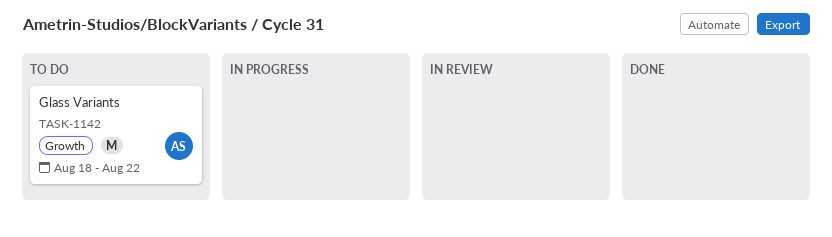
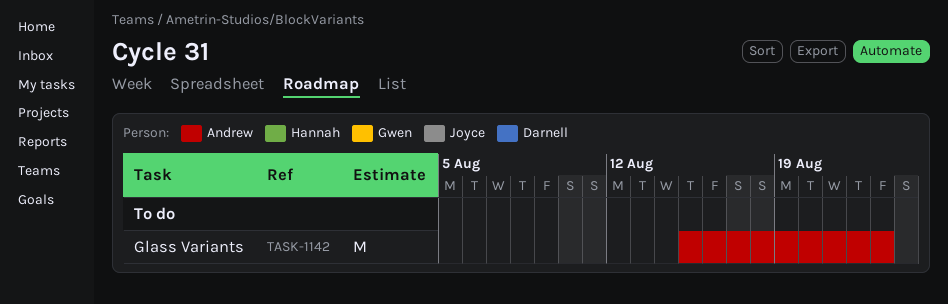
TASK-1142, start: Aug 18 -> Aug 15
TASK-1142, due: Aug 22 -> Aug 23

